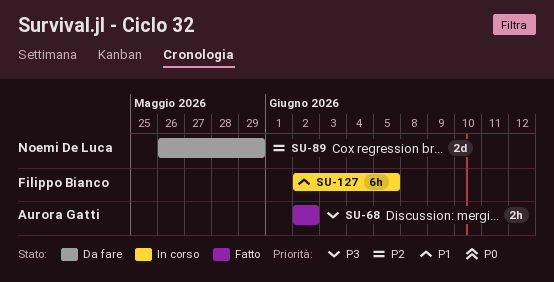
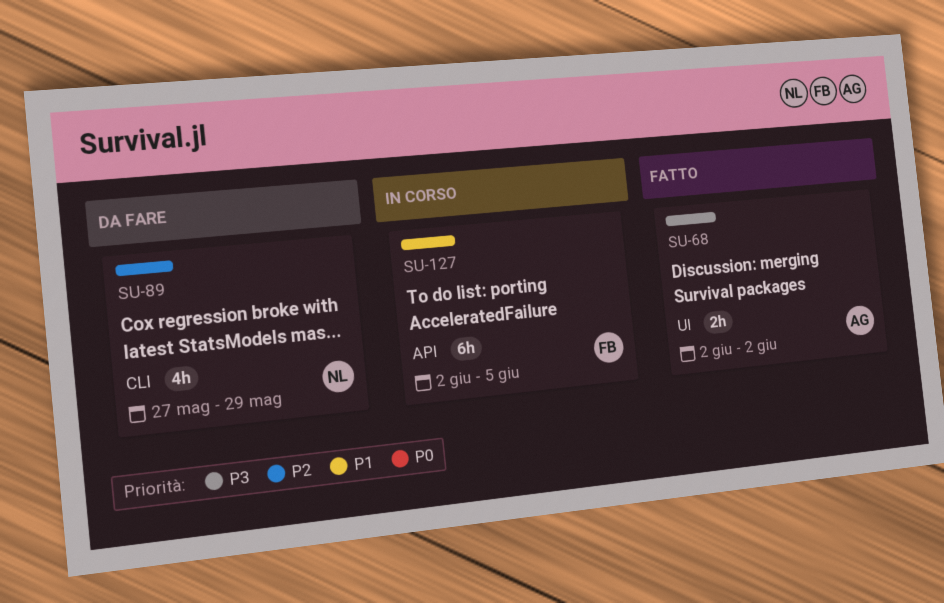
SU-89, estimate: 2d -> 4h
SU-89, start: May 26 -> May 27

